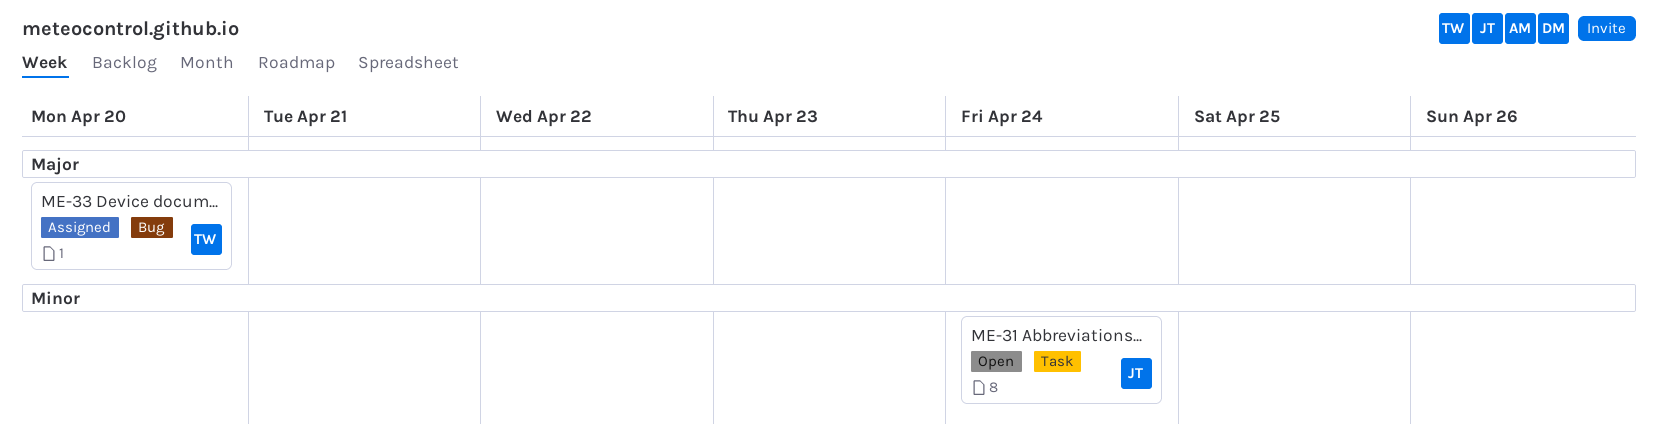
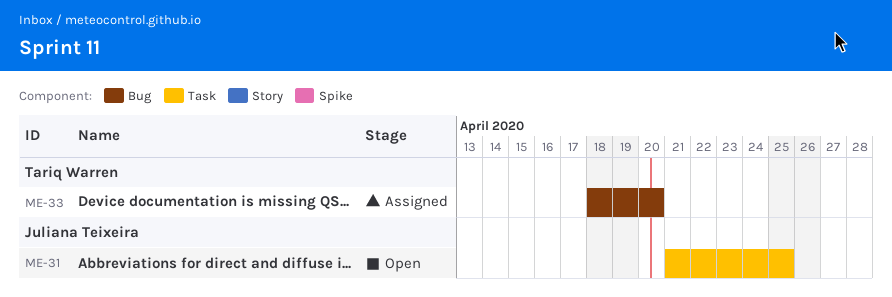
ME-31, due: Apr 24 -> Apr 25

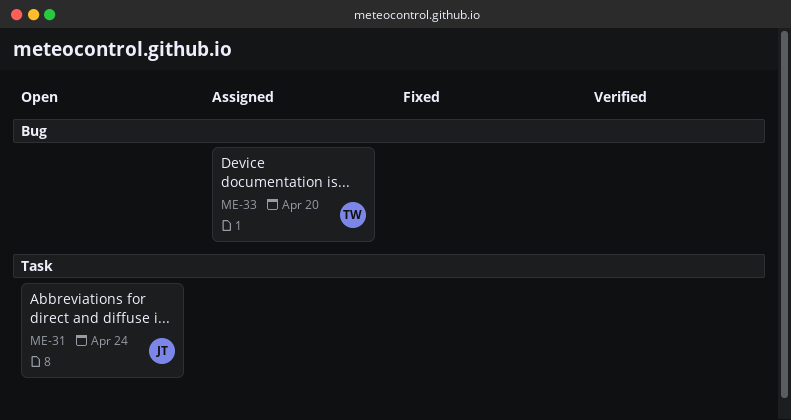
ME-31, due: Apr 25 -> Apr 24

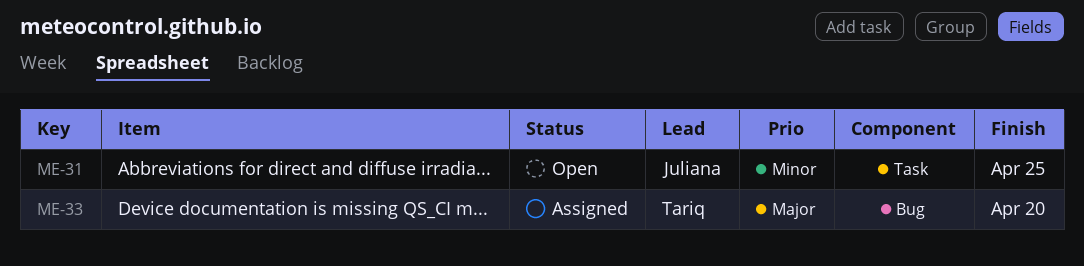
ME-31, due: Apr 24 -> Apr 25

